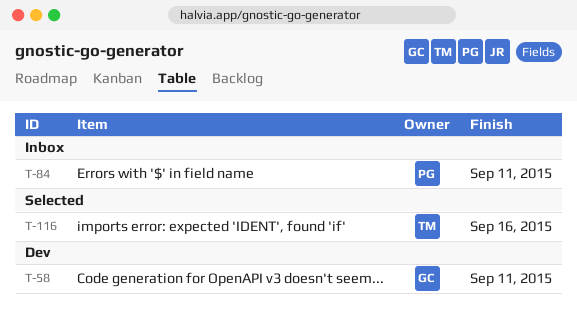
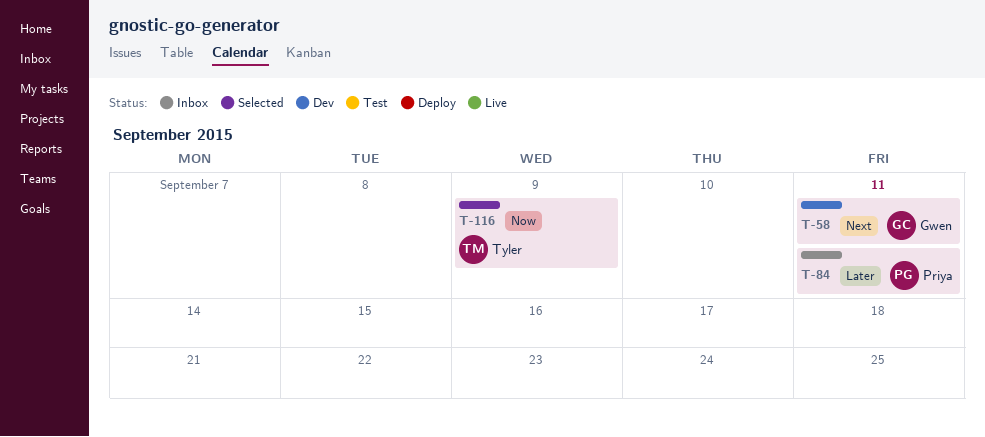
T-116, due: Sep 16 -> Sep 9

